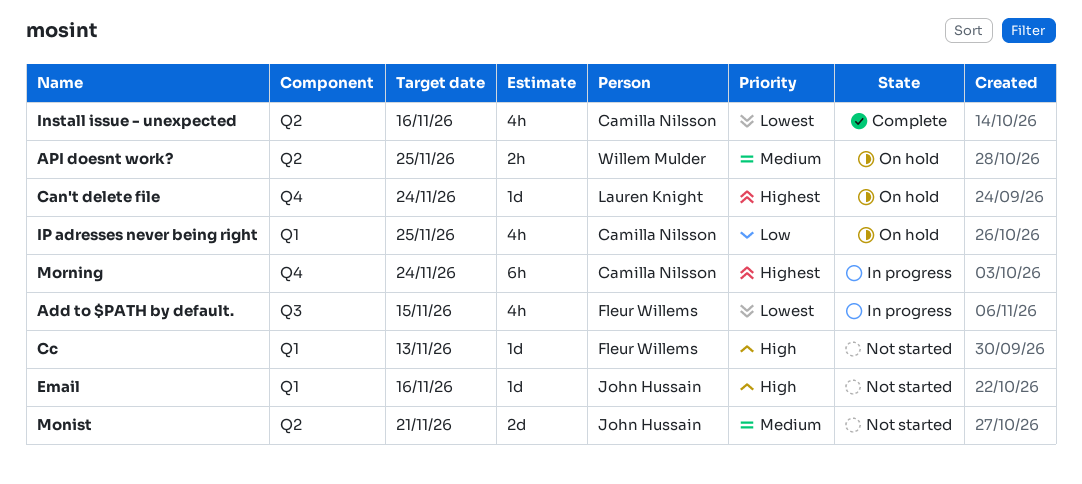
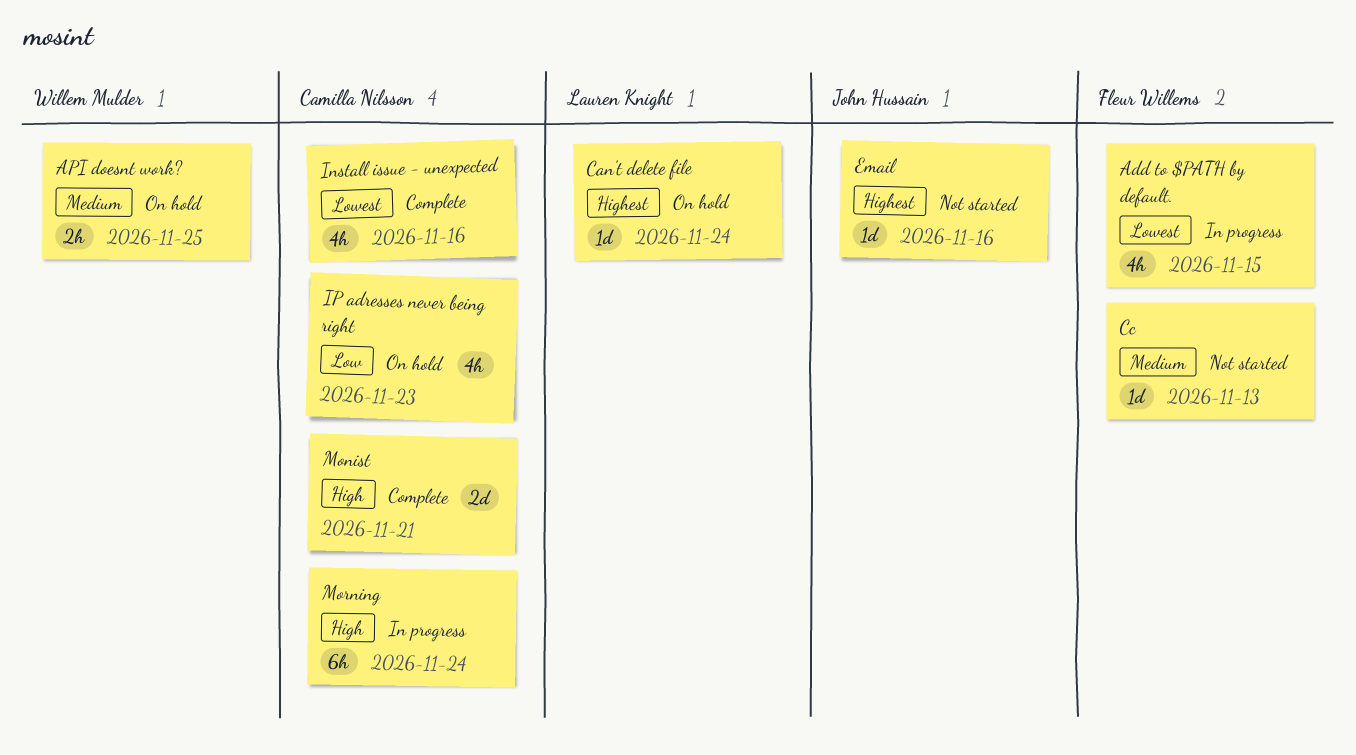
Cc, priority: High -> Medium
Email, priority: High -> Highest
IP adresses never being right, due: Nov 25 -> Nov 23
Monist, status: Not started -> Complete
Monist, owner: John Hussain -> Camilla Nilsson
Monist, priority: Medium -> High
Morning, priority: Highest -> High

